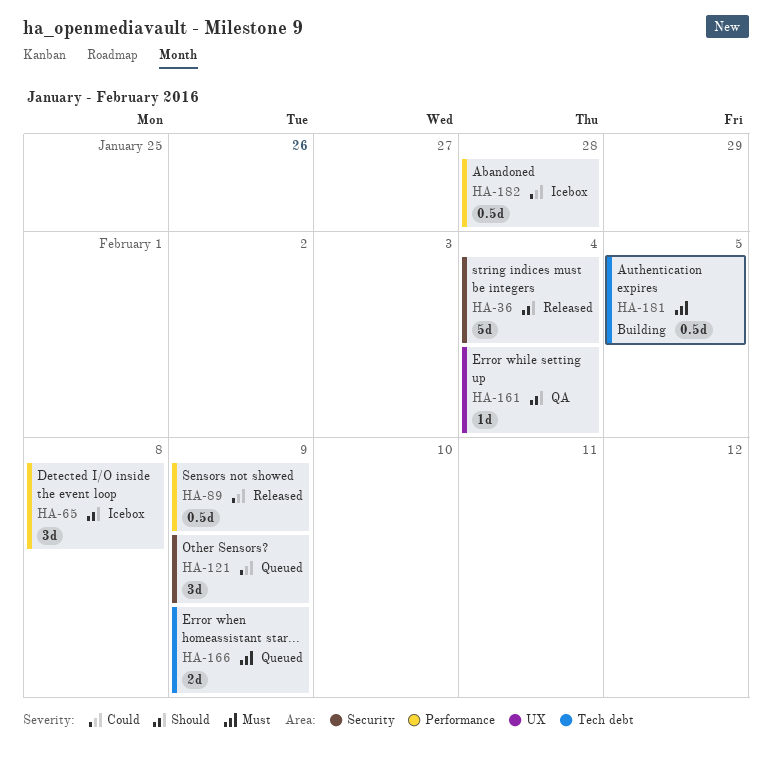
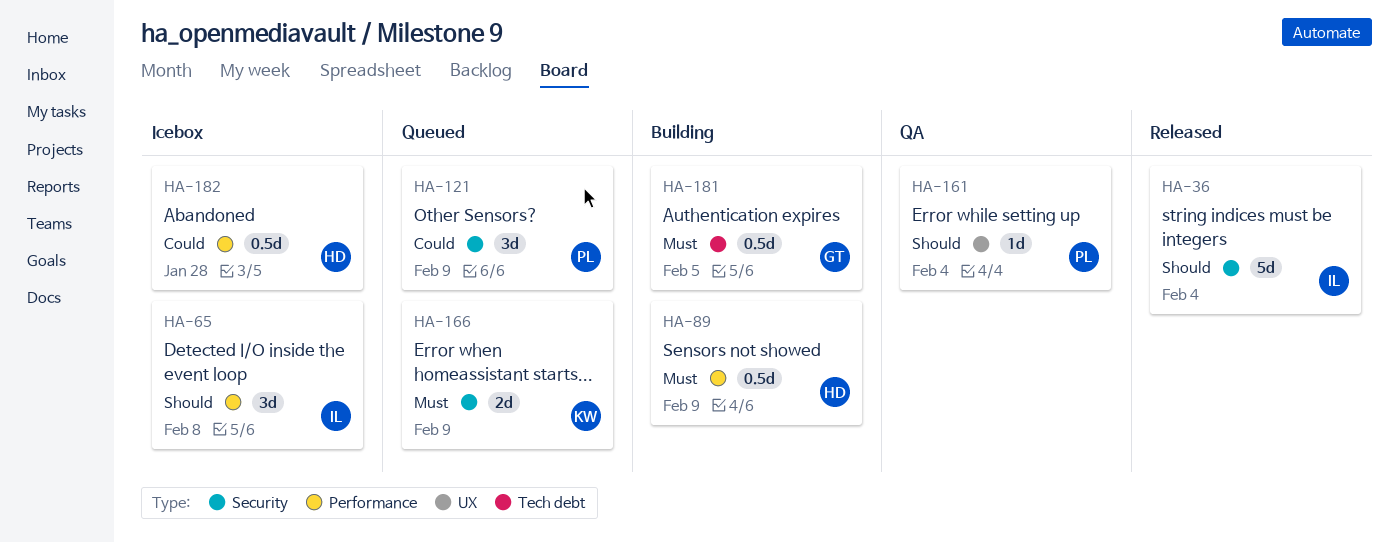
HA-89, status: Released -> Building
HA-89, priority: Could -> Must
HA-166, label: Tech debt -> Security

